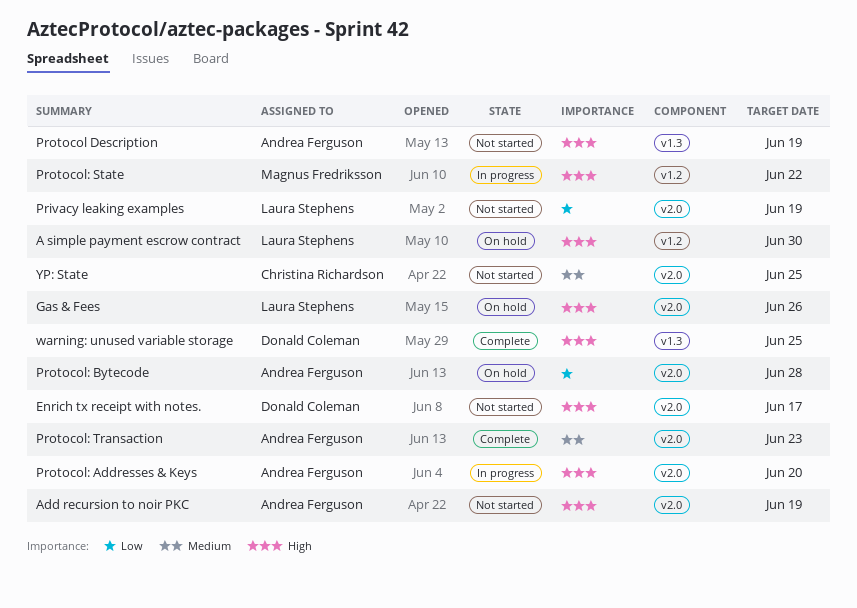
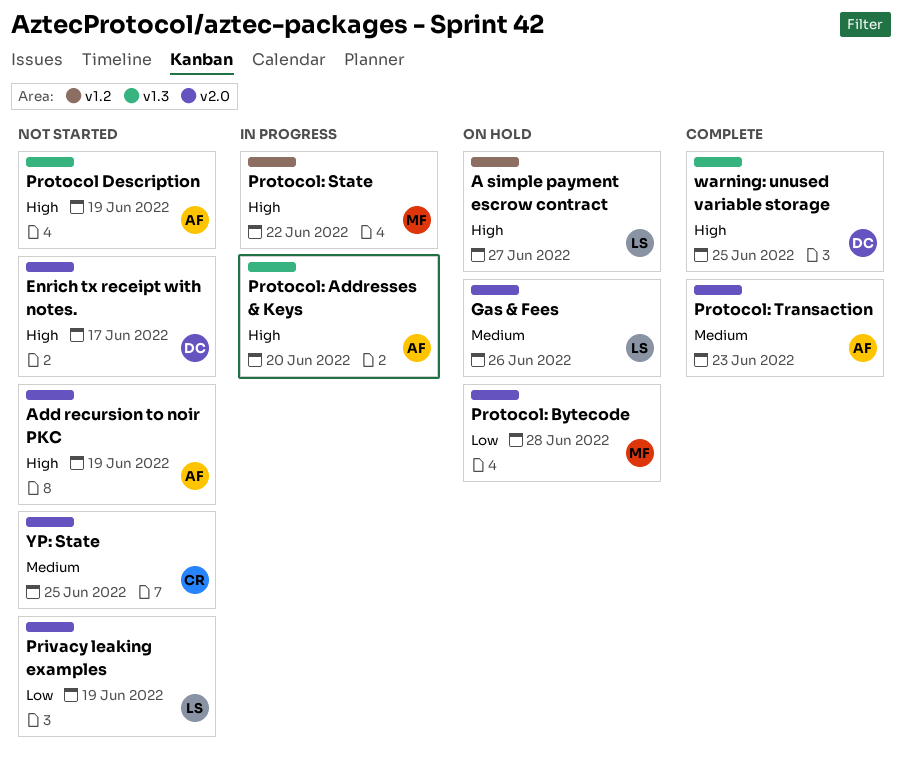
A simple payment escrow contract, due: Jun 30 -> Jun 27
Gas & Fees, priority: High -> Medium
Protocol: Addresses & Keys, label: v2.0 -> v1.3
Protocol: Bytecode, owner: Andrea Ferguson -> Magnus Fredriksson

